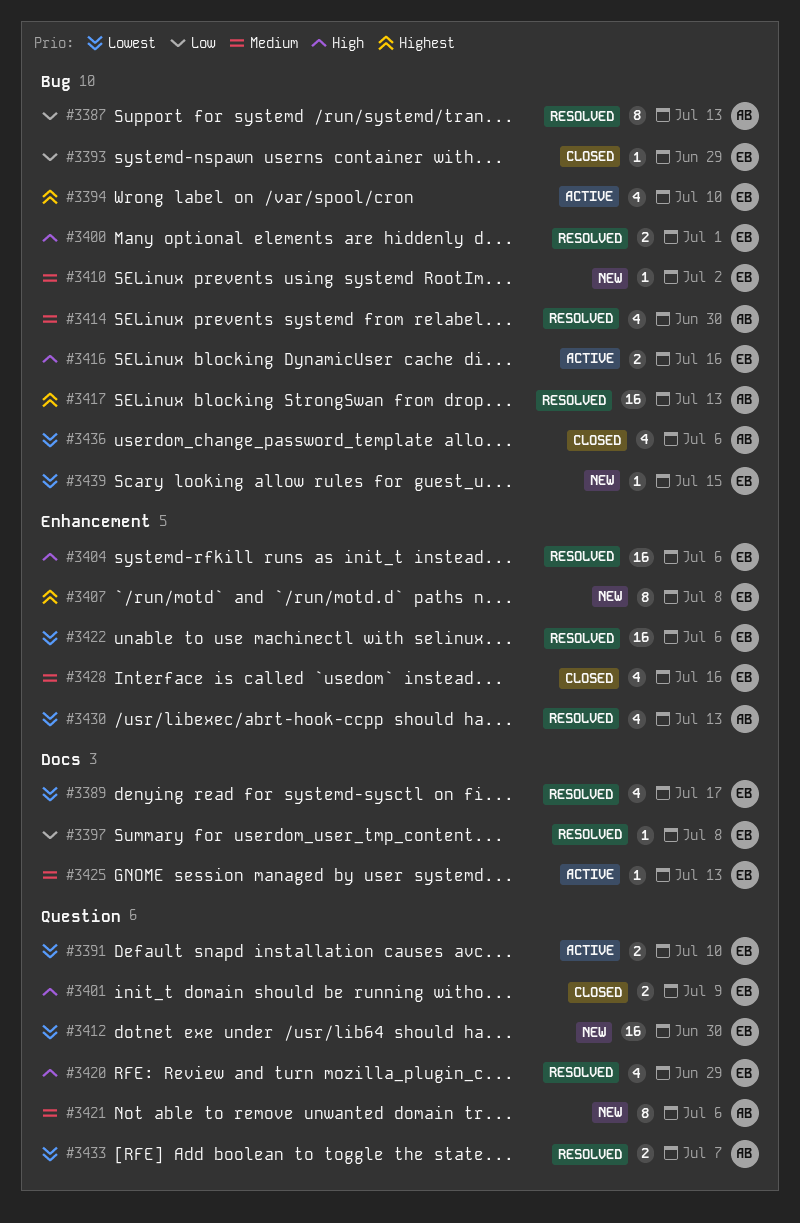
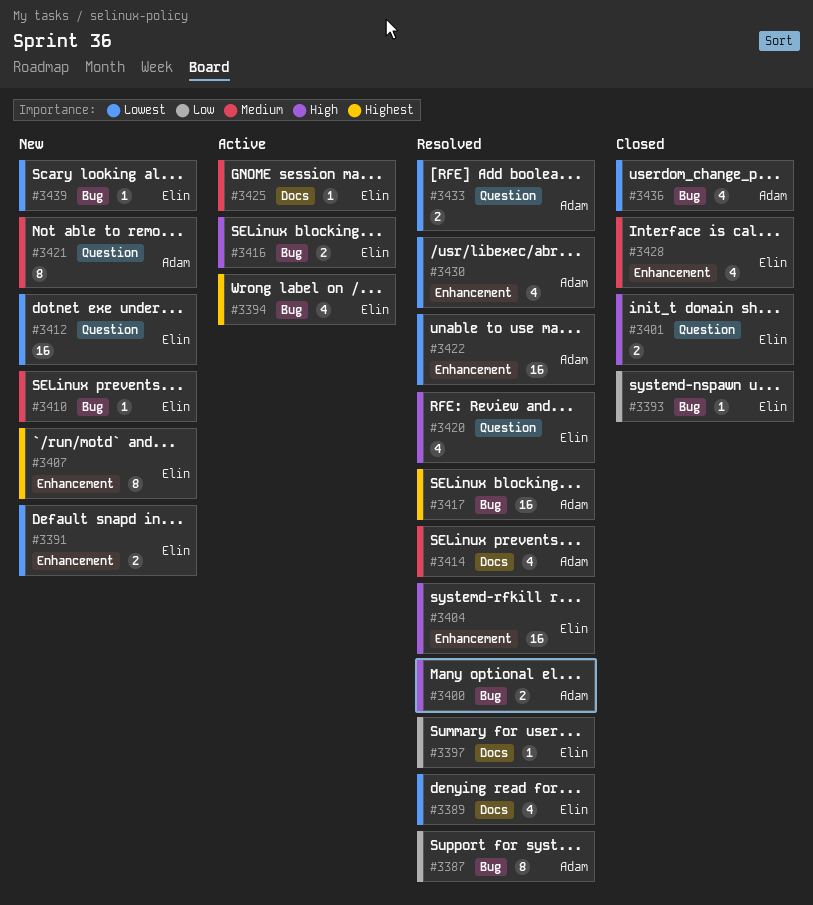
#3391, status: Active -> New
#3391, label: Question -> Enhancement
#3400, owner: Elin -> Adam
#3414, label: Bug -> Docs
#3422, owner: Elin -> Adam

